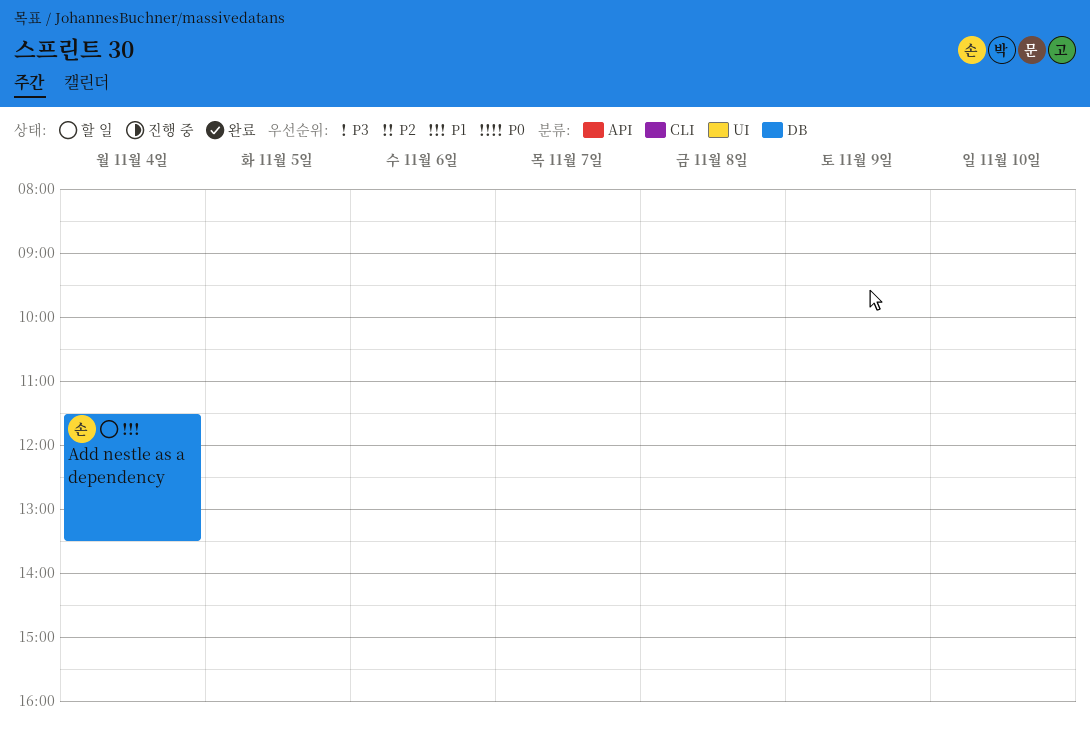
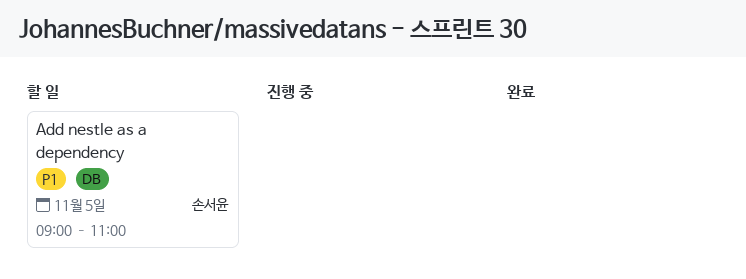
Add nestle as a dependency, day: Nov 4 -> Nov 5
Add nestle as a dependency, begins: 11:30 -> 09:00
Add nestle as a dependency, ends: 13:30 -> 11:00

